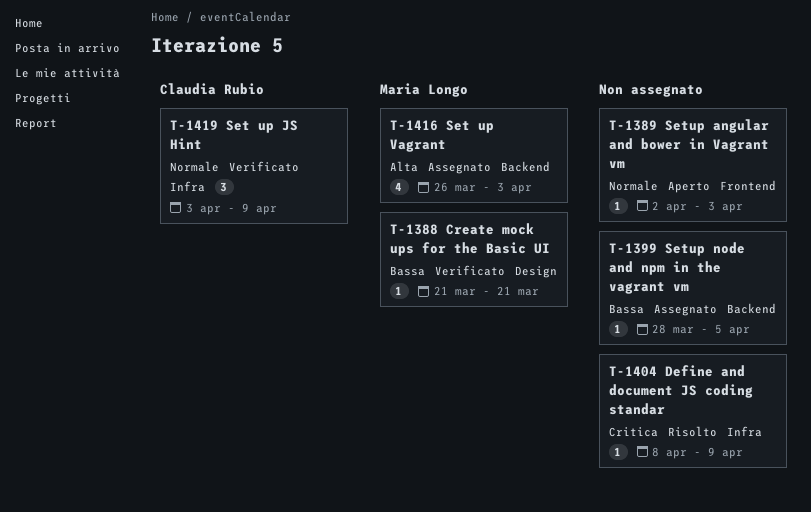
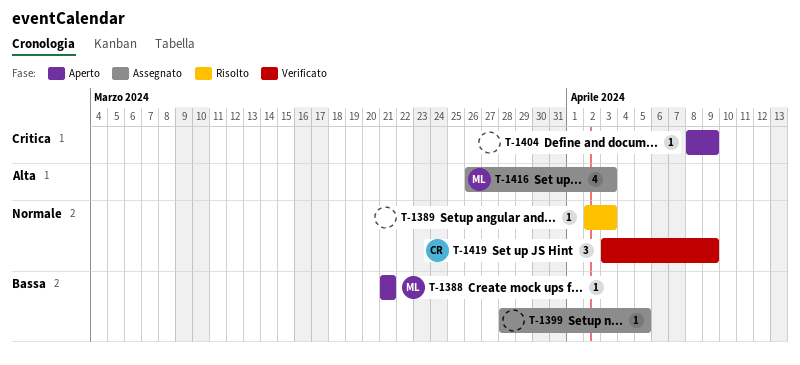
T-1388, status: Verificato -> Aperto
T-1389, status: Aperto -> Risolto
T-1404, status: Risolto -> Aperto

